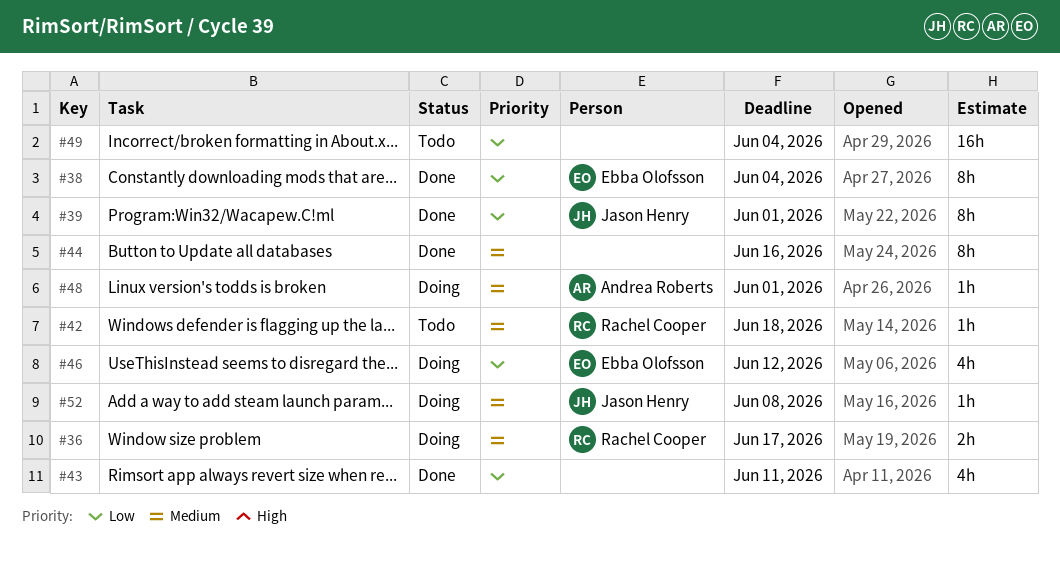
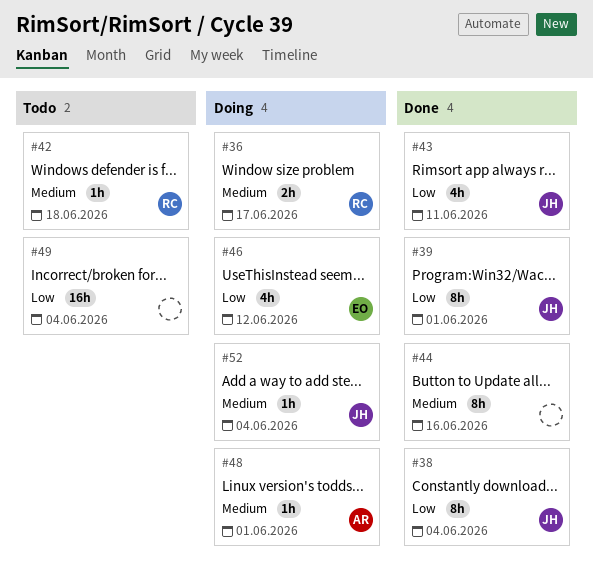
#38, owner: Ebba Olofsson -> Jason Henry
#43, owner: none -> Jason Henry
#52, due: Jun 8 -> Jun 4

